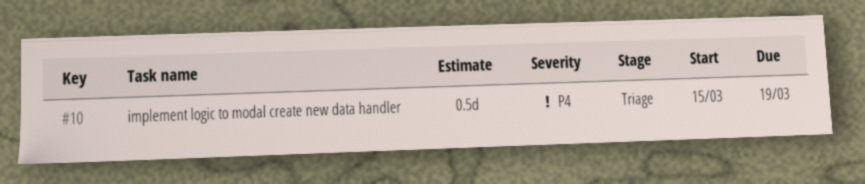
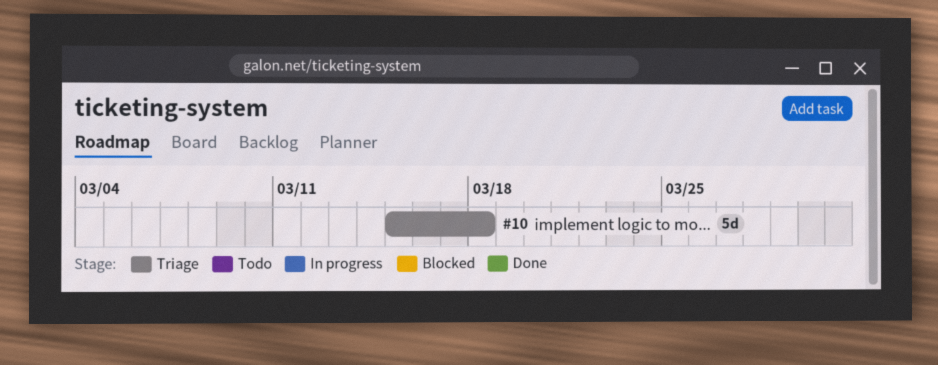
#10, estimate: 0.5d -> 5d
#10, due: Mar 19 -> Mar 18

